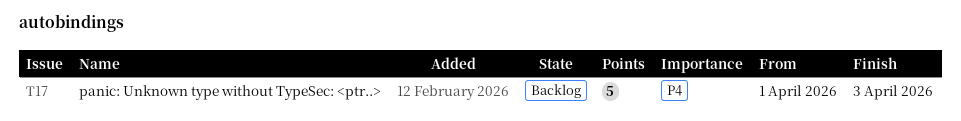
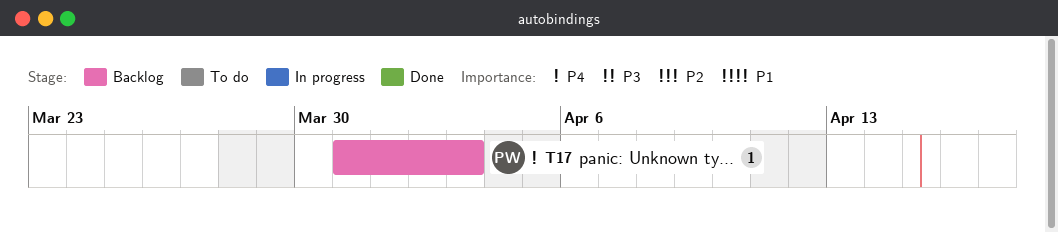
T17, estimate: 5 -> 1
T17, start: Apr 1 -> Mar 31

